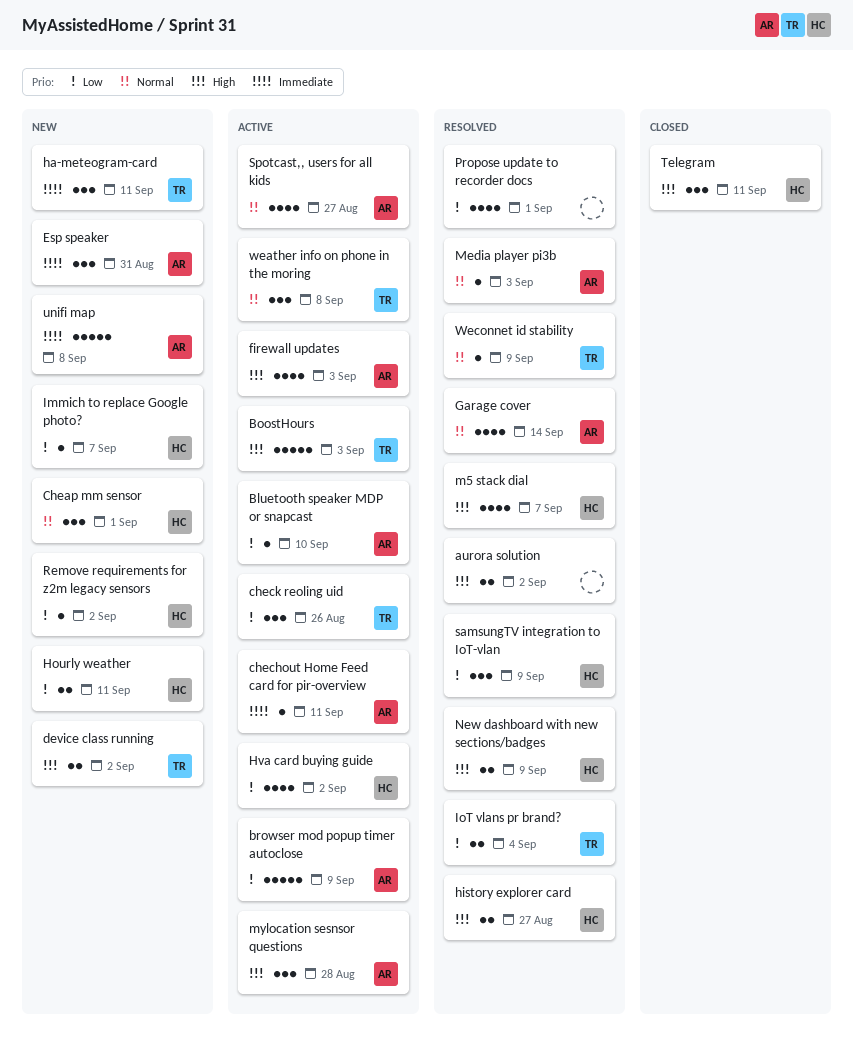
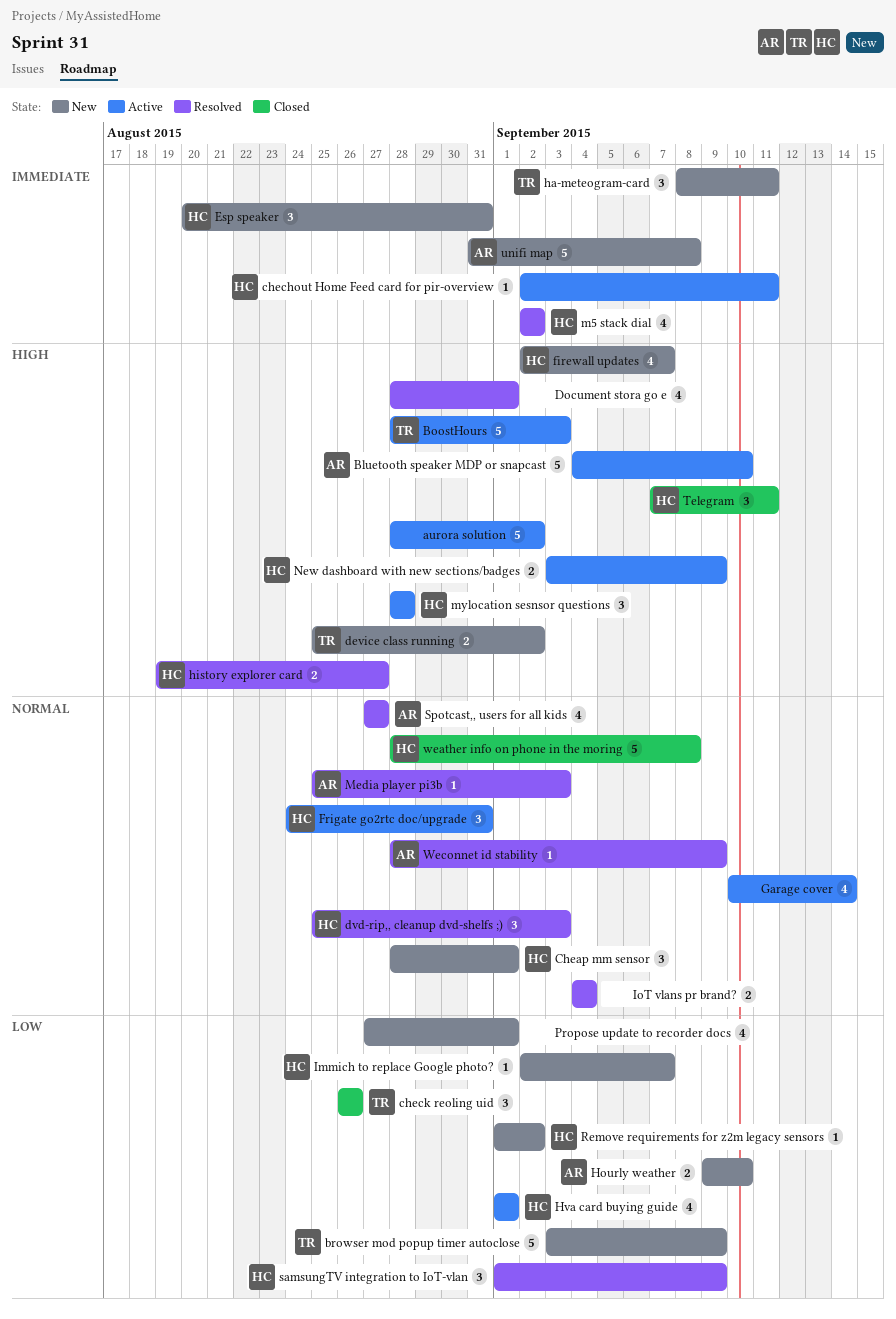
aurora solution, status: Resolved -> Active
aurora solution, estimate: 2 -> 5
Bluetooth speaker MDP or snapcast, priority: Low -> High
Bluetooth speaker MDP or snapcast, estimate: 1 -> 5
browser mod popup timer autoclose, status: Active -> New
browser mod popup timer autoclose, owner: AR -> TR
chechout Home Feed card for pir-overview, owner: AR -> HC
check reoling uid, status: Active -> Closed
Document stora go e: none -> present
dvd-rip,, cleanup dvd-shelfs ;): none -> present
Esp speaker, owner: AR -> HC
firewall updates, status: Active -> New
firewall updates, owner: AR -> HC
firewall updates, due: Sep 3 -> Sep 7
Frigate go2rtc doc/upgrade: none -> present
Garage cover, status: Resolved -> Active
Garage cover, owner: AR -> none
Hourly weather, owner: HC -> AR
Hourly weather, due: Sep 11 -> Sep 10
Hva card buying guide, due: Sep 2 -> Sep 1
IoT vlans pr brand?, owner: TR -> none
IoT vlans pr brand?, priority: Low -> Normal
m5 stack dial, priority: High -> Immediate
m5 stack dial, due: Sep 7 -> Sep 2
mylocation sesnsor questions, owner: AR -> HC
New dashboard with new sections/badges, status: Resolved -> Active
Propose update to recorder docs, status: Resolved -> New
Spotcast,, users for all kids, status: Active -> Resolved
weather info on phone in the moring, status: Active -> Closed
weather info on phone in the moring, owner: TR -> HC
weather info on phone in the moring, estimate: 3 -> 5
Weconnet id stability, owner: TR -> AR

